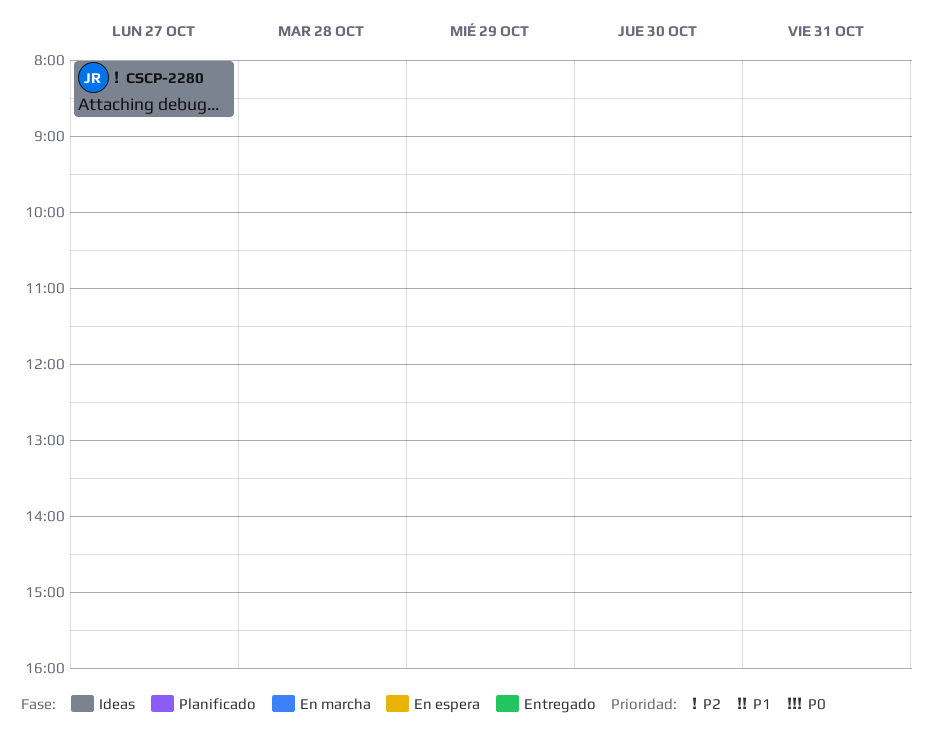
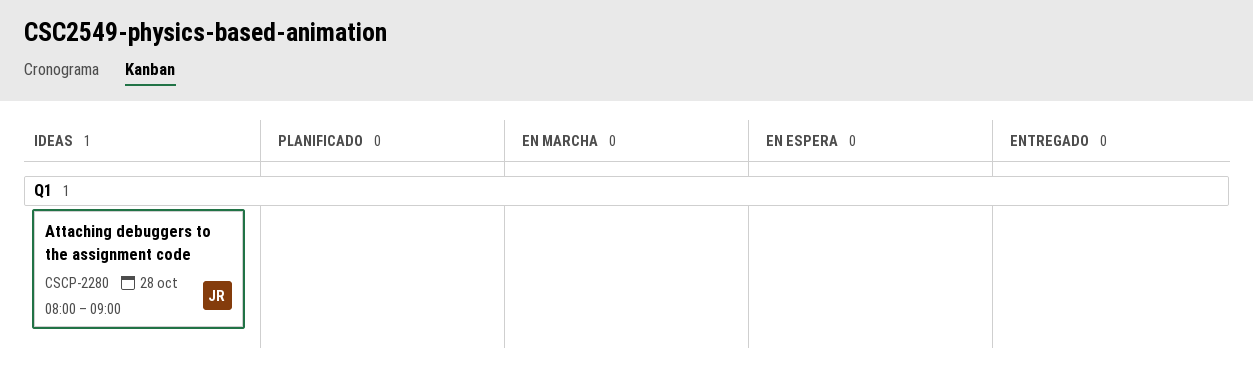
CSCP-2280, day: Oct 27 -> Oct 28
CSCP-2280, ends: 08:45 -> 09:00

